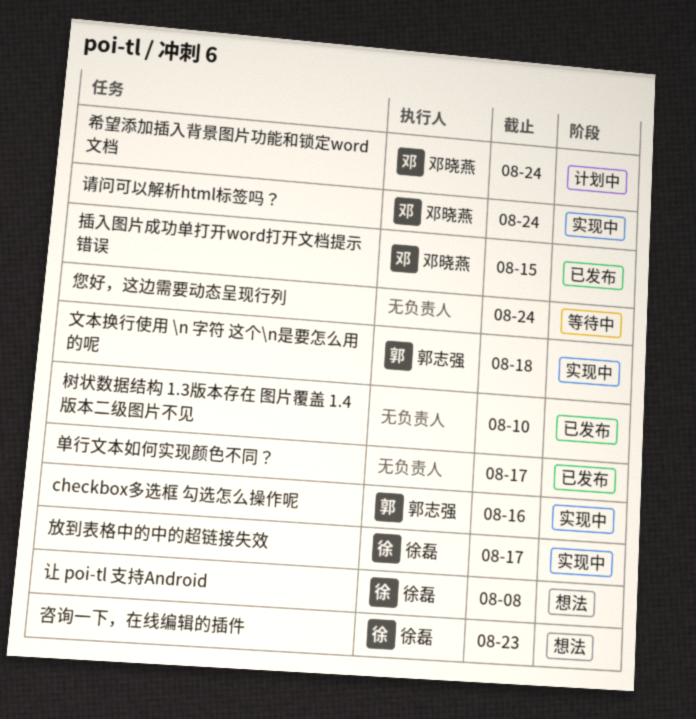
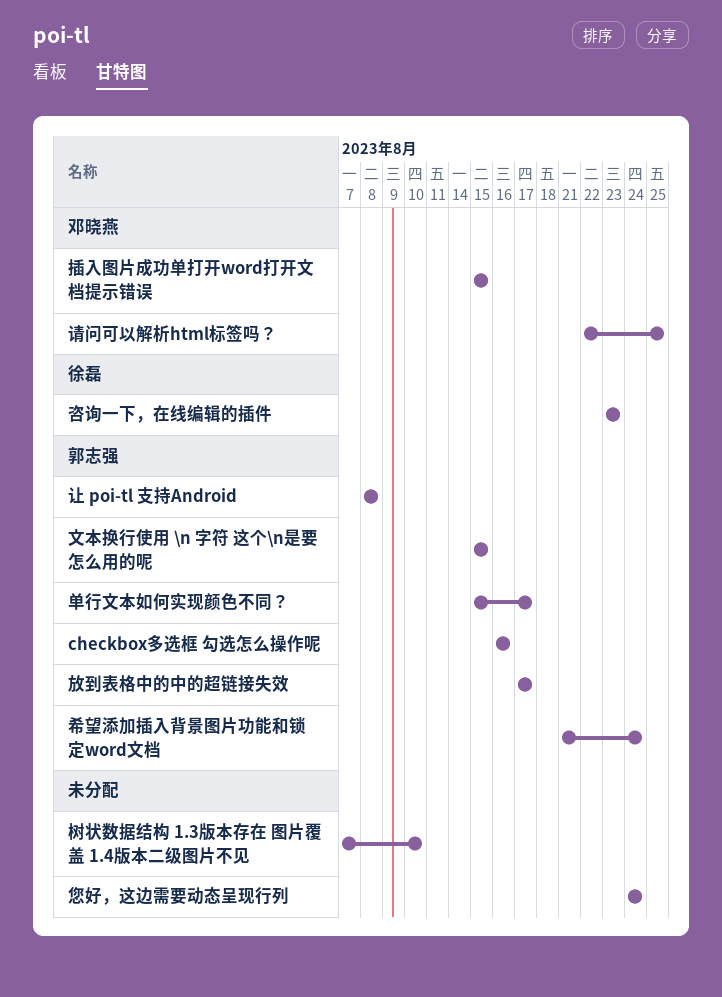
单行文本如何实现颜色不同？, owner: none -> 郭志强
希望添加插入背景图片功能和锁定word文档, owner: 邓晓燕 -> 郭志强
放到表格中的中的超链接失效, owner: 徐磊 -> 郭志强
文本换行使用 \n 字符 这个\n是要怎么用的呢, due: Aug 18 -> Aug 15
让 poi-tl 支持Android, owner: 徐磊 -> 郭志强
请问可以解析html标签吗？, due: Aug 24 -> Aug 25

